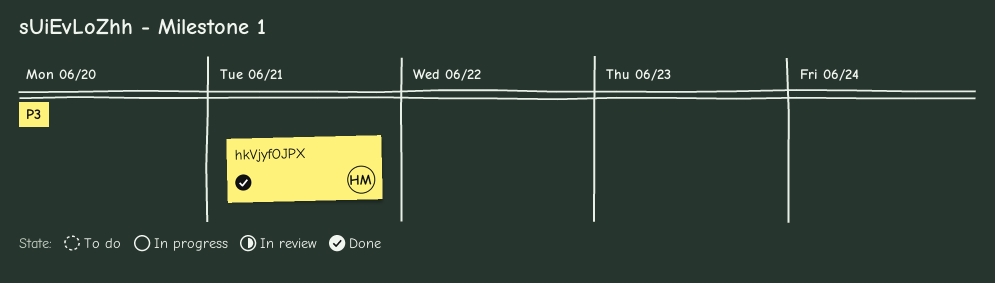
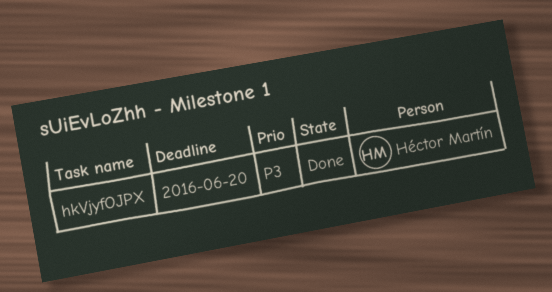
hkVjyfOJPX, due: Jun 21 -> Jun 20

